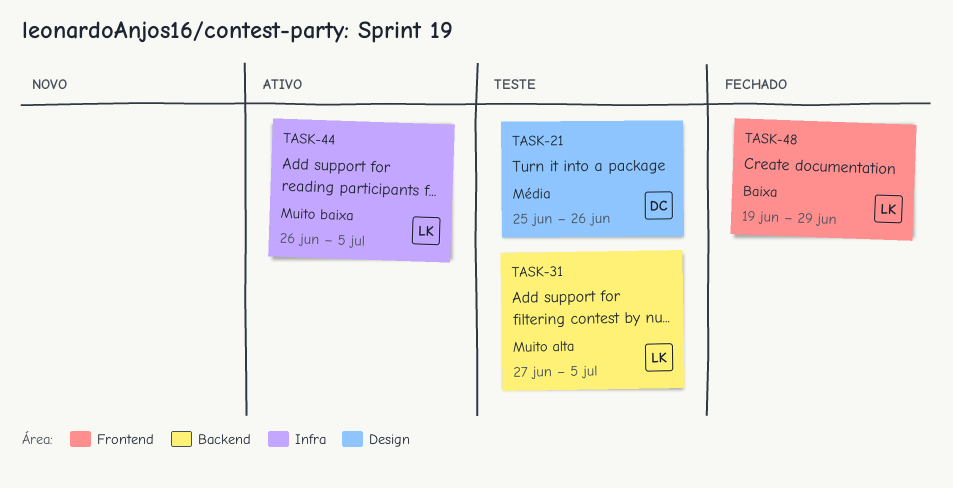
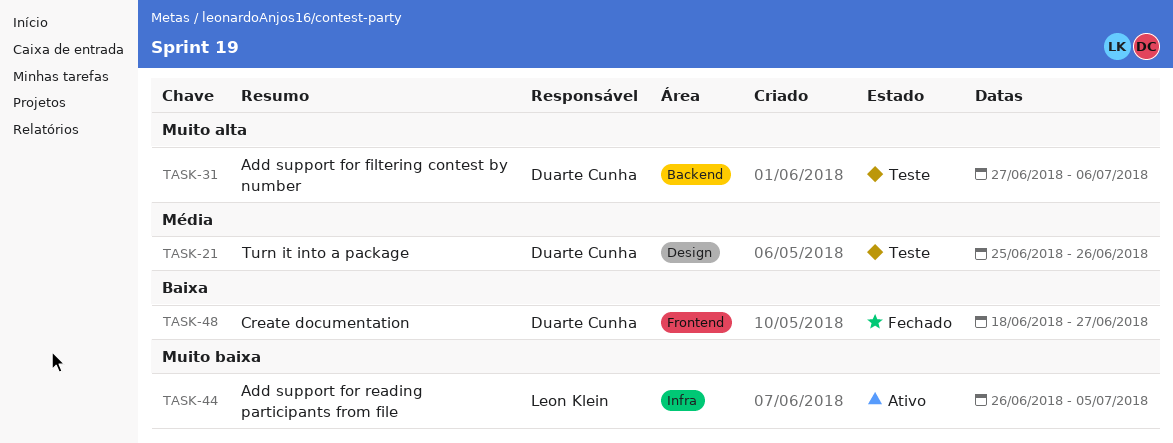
TASK-31, owner: Leon Klein -> Duarte Cunha
TASK-31, due: Jul 5 -> Jul 6
TASK-48, owner: Leon Klein -> Duarte Cunha
TASK-48, start: Jun 19 -> Jun 18
TASK-48, due: Jun 29 -> Jun 27

